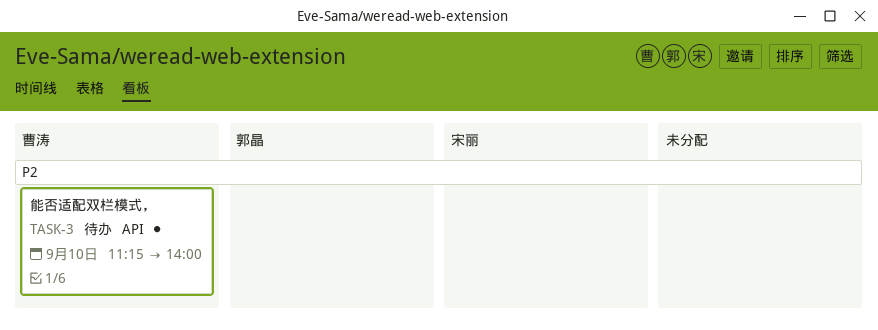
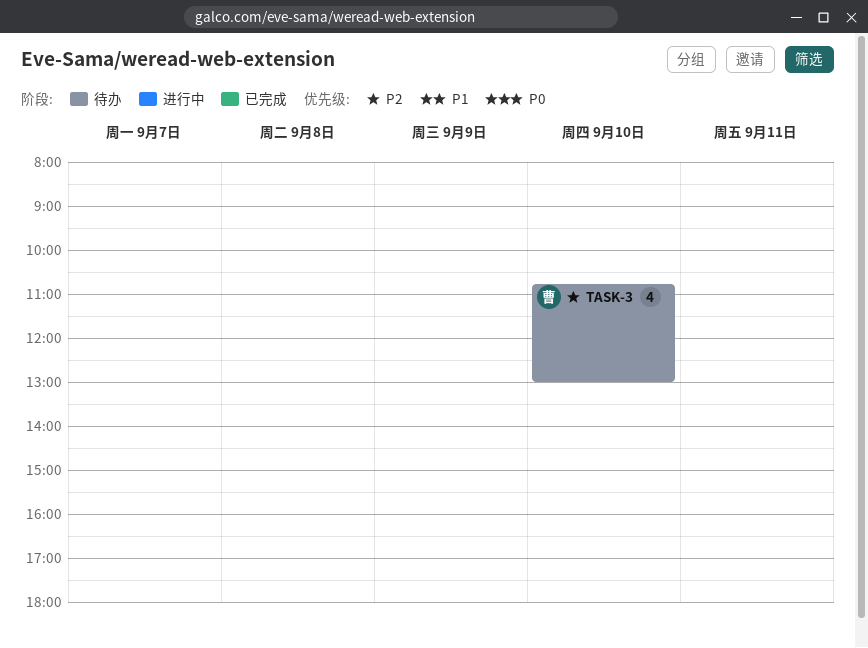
TASK-3, estimate: 1 -> 4
TASK-3, begins: 11:15 -> 10:45
TASK-3, ends: 14:00 -> 13:00

